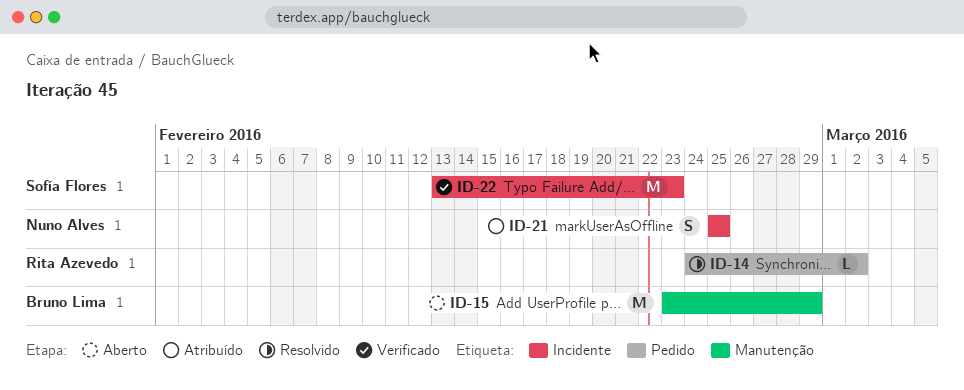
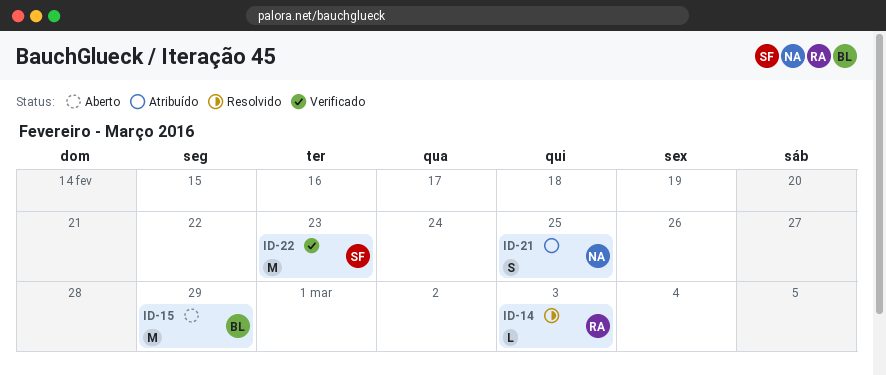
ID-14, due: Mar 2 -> Mar 3

